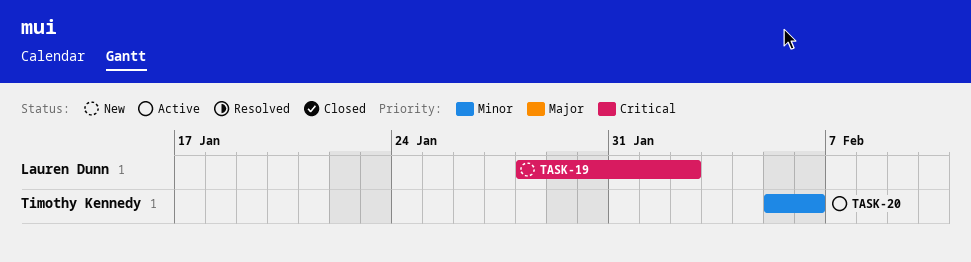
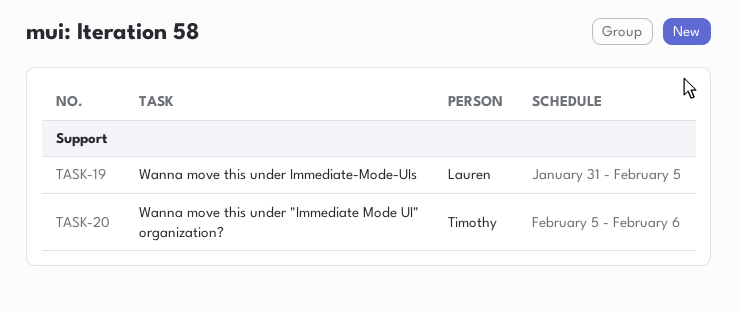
TASK-19, start: Jan 28 -> Jan 31
TASK-19, due: Feb 2 -> Feb 5

